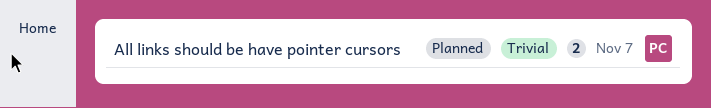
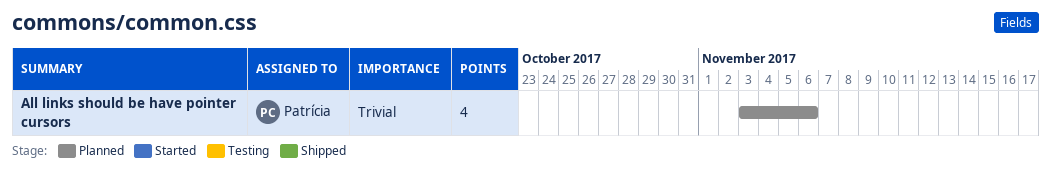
All links should be have pointer cursors, estimate: 2 -> 4
All links should be have pointer cursors, due: Nov 7 -> Nov 6

